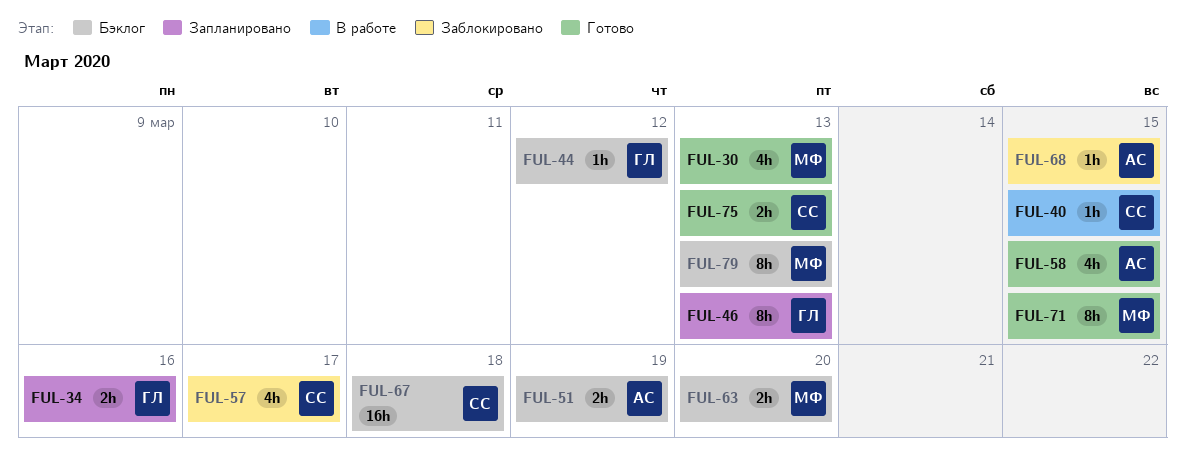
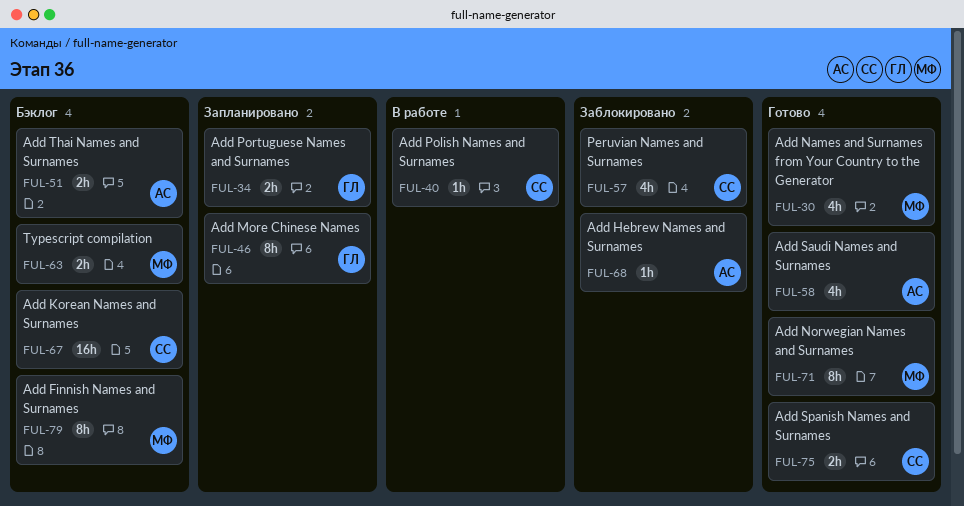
FUL-44: present -> none

